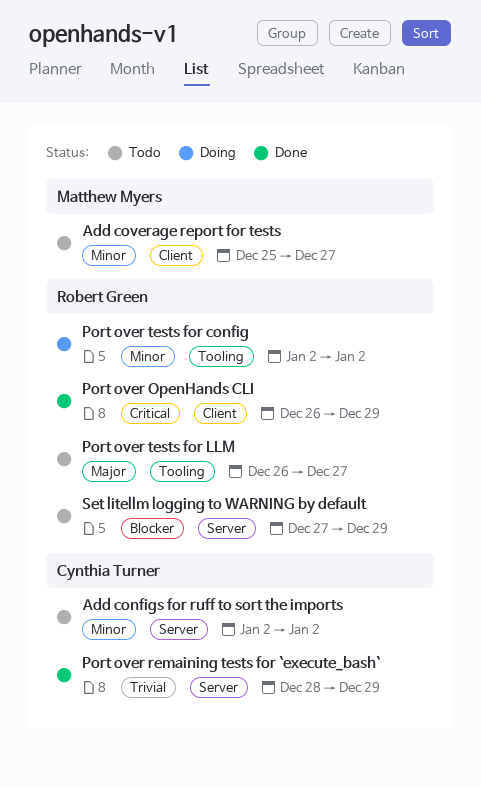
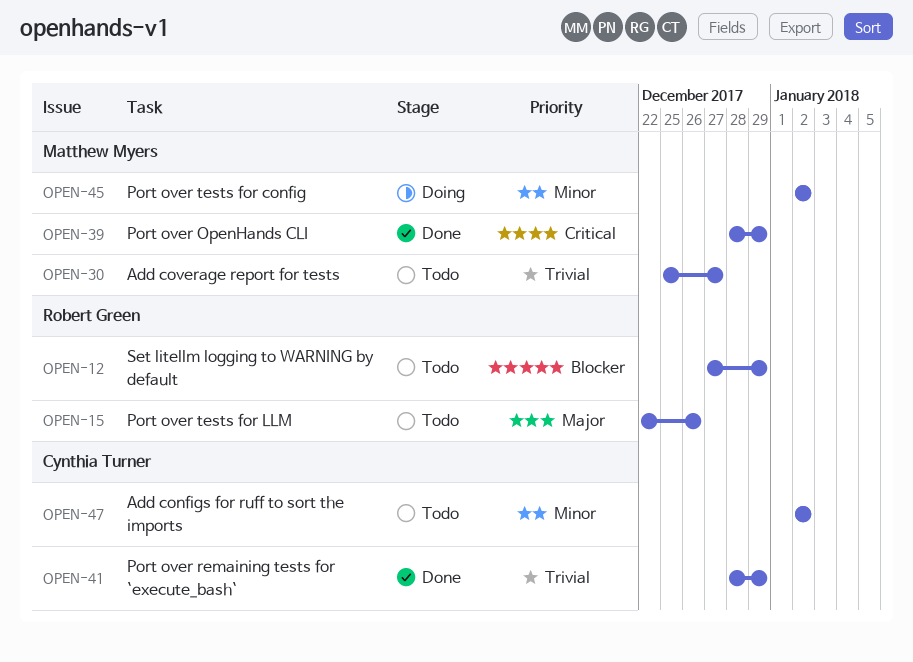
Add coverage report for tests, priority: Minor -> Trivial
Port over OpenHands CLI, owner: Robert Green -> Matthew Myers
Port over OpenHands CLI, start: Dec 26 -> Dec 28
Port over tests for config, owner: Robert Green -> Matthew Myers
Port over tests for LLM, start: Dec 26 -> Dec 22
Port over tests for LLM, due: Dec 27 -> Dec 26

